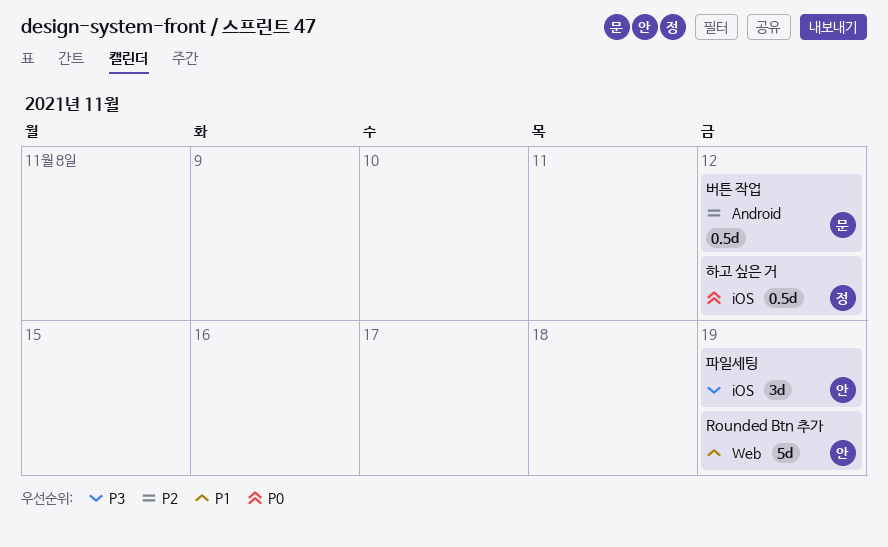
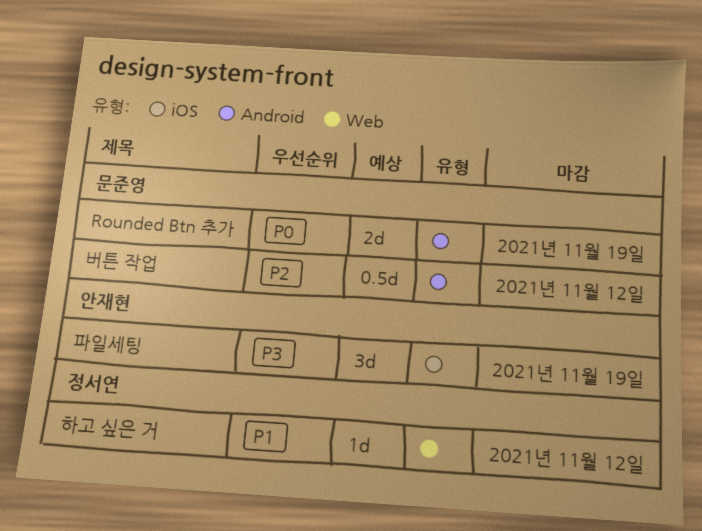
Rounded Btn 추가, owner: 안재현 -> 문준영
Rounded Btn 추가, priority: P1 -> P0
Rounded Btn 추가, label: Web -> Android
Rounded Btn 추가, estimate: 5d -> 2d
하고 싶은 거, priority: P0 -> P1
하고 싶은 거, label: iOS -> Web
하고 싶은 거, estimate: 0.5d -> 1d

